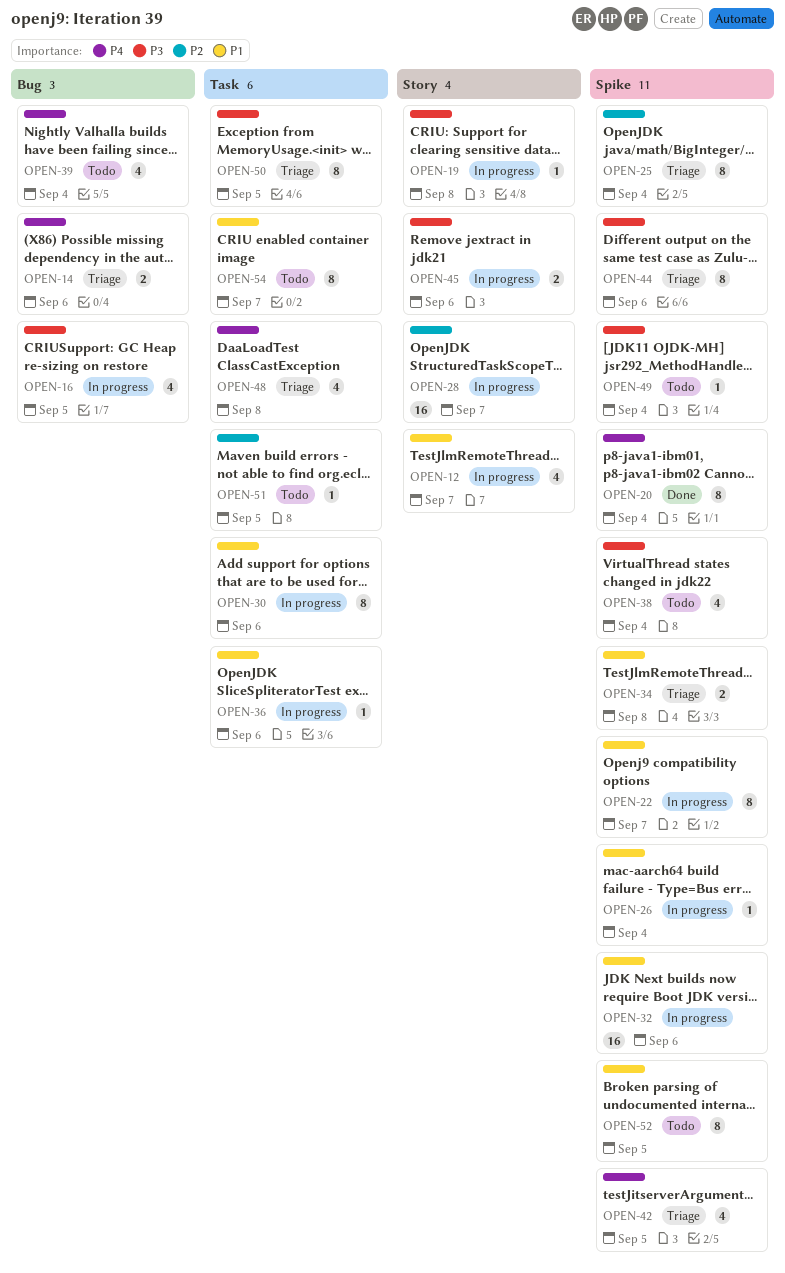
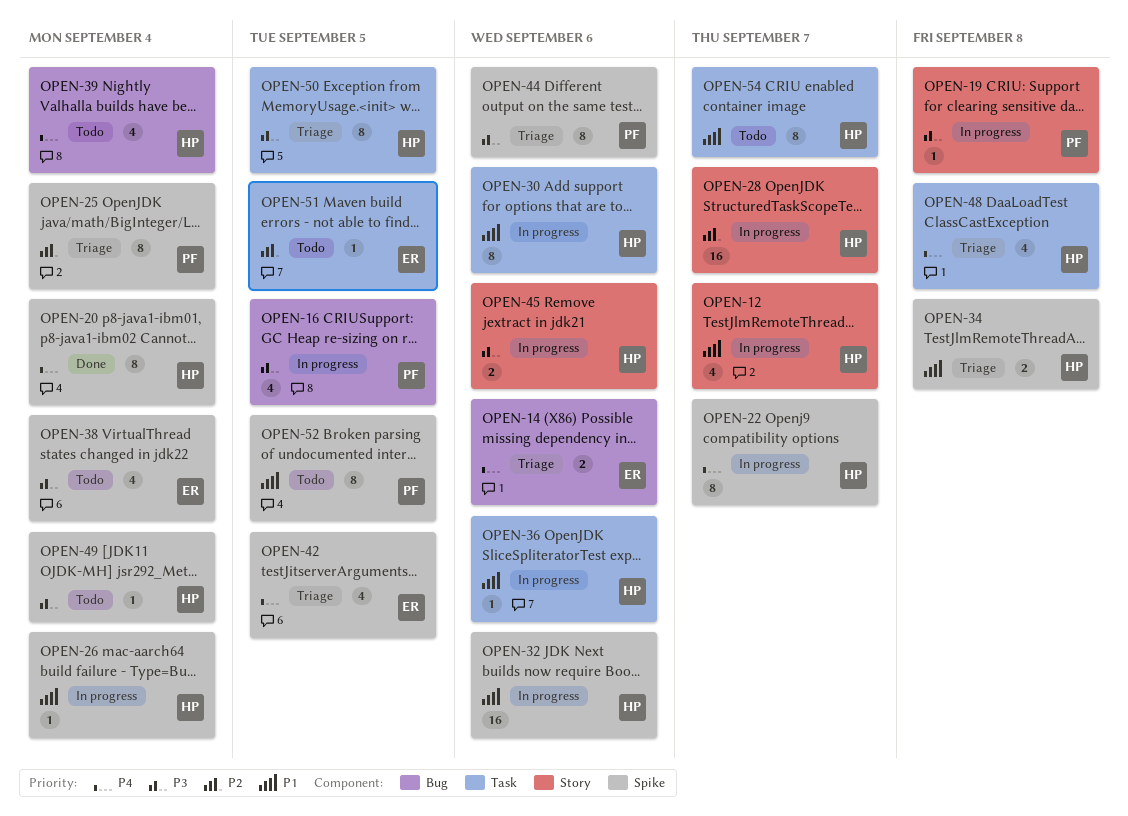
OPEN-22, priority: P1 -> P4

